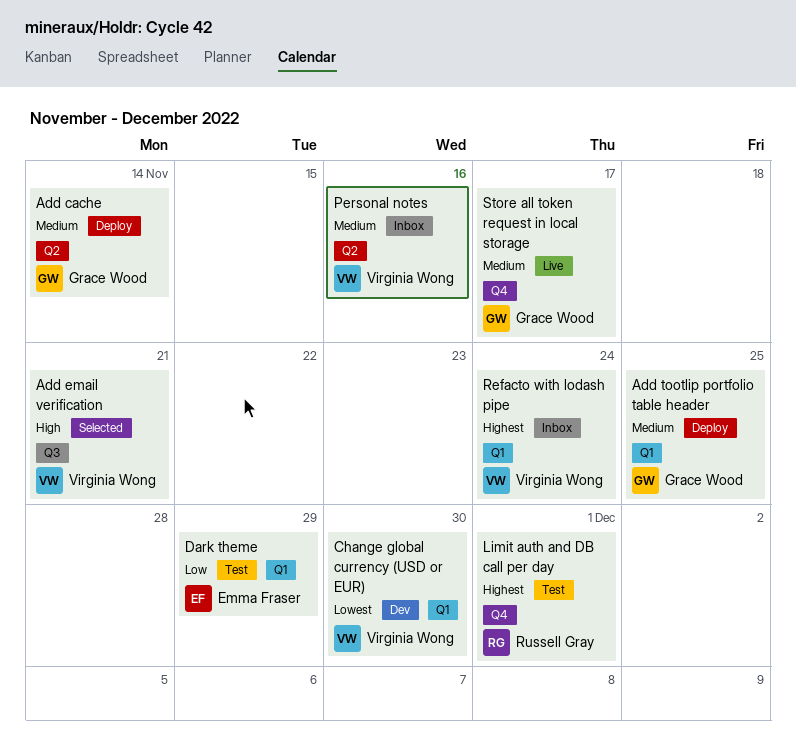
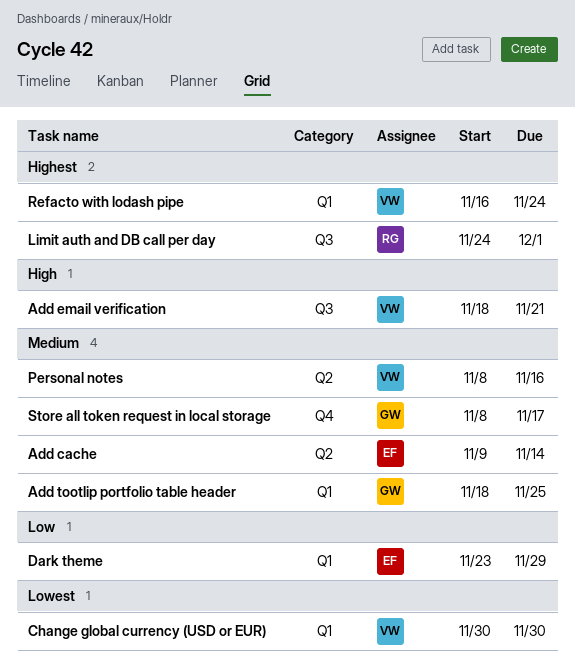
Add cache, owner: Grace Wood -> Emma Fraser
Limit auth and DB call per day, label: Q4 -> Q3

